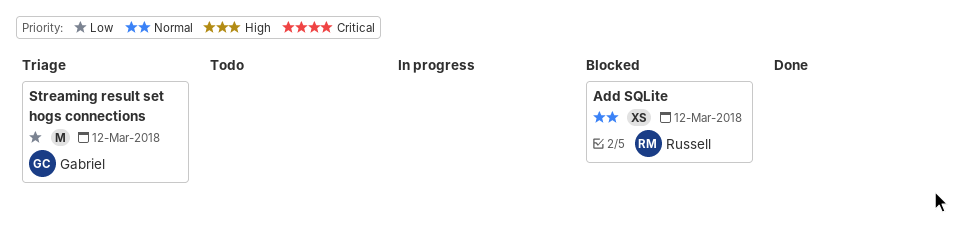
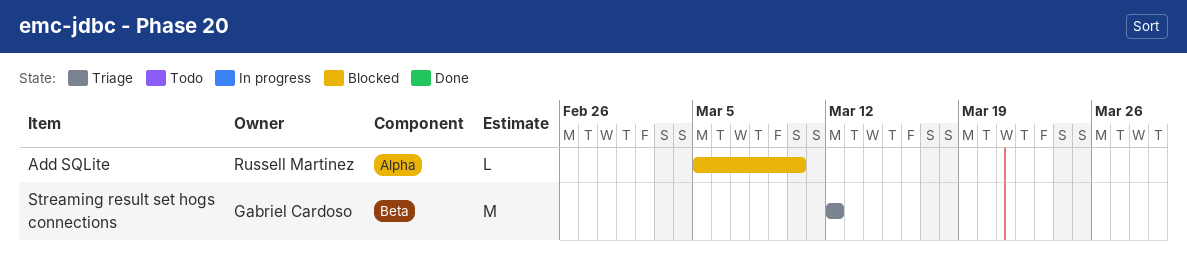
Add SQLite, estimate: XS -> L
Add SQLite, due: Mar 12 -> Mar 10

